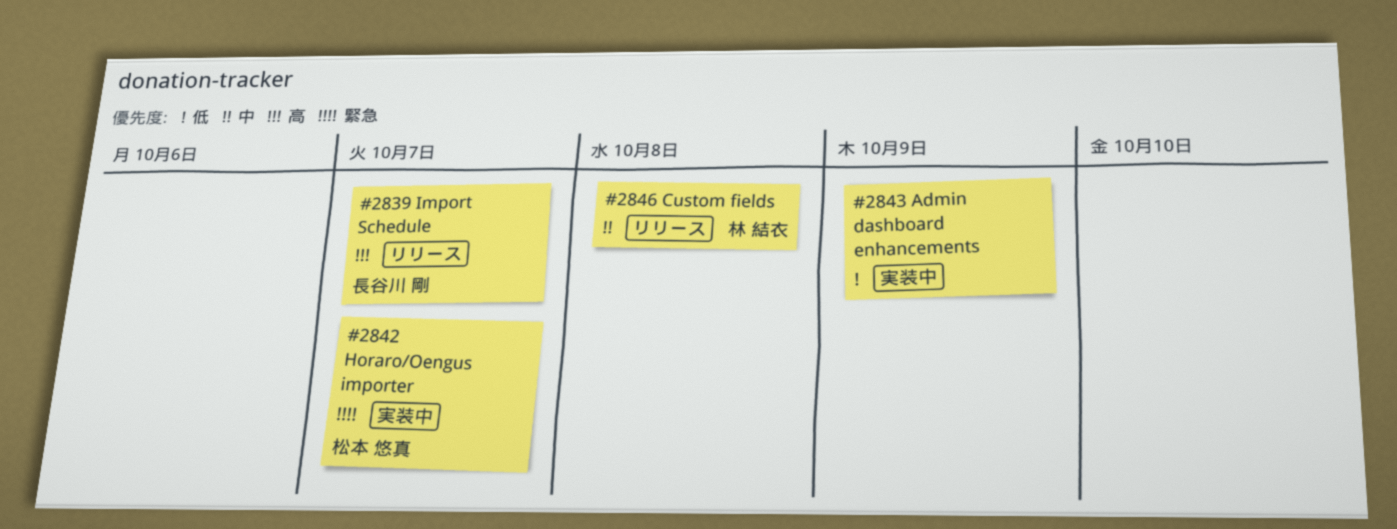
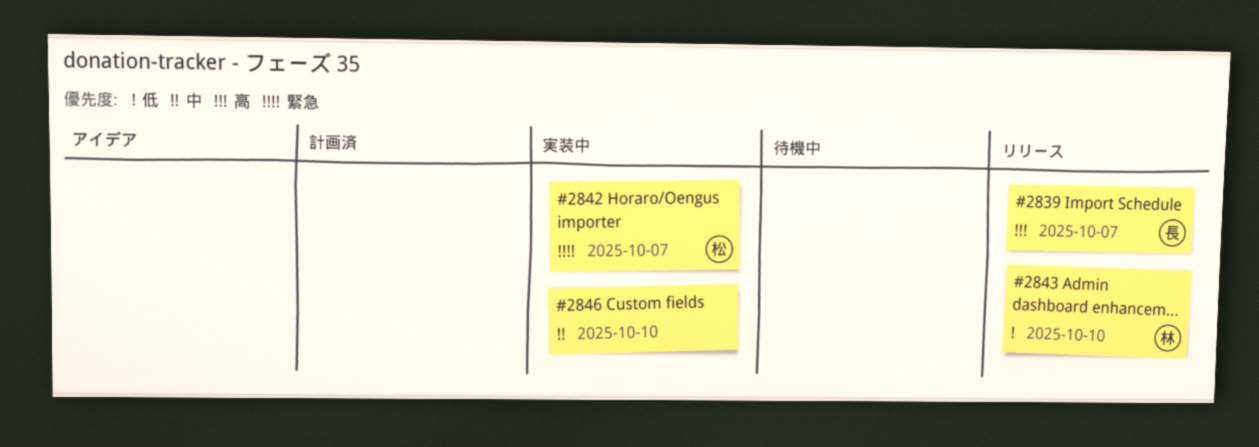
#2843, status: 実装中 -> リリース
#2843, owner: none -> 林 結衣
#2843, due: Oct 9 -> Oct 10
#2846, status: リリース -> 実装中
#2846, owner: 林 結衣 -> none
#2846, due: Oct 8 -> Oct 10

